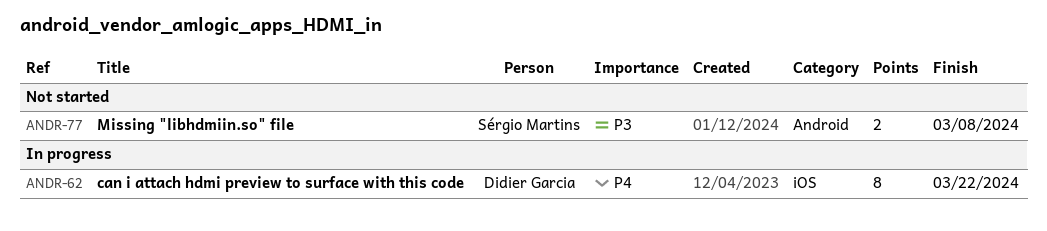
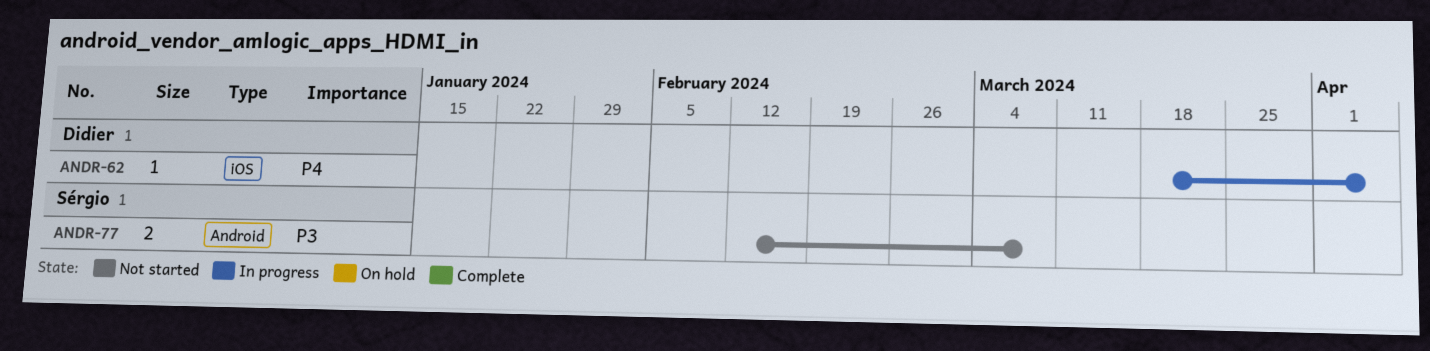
ANDR-62, estimate: 8 -> 1
ANDR-62, due: Mar 22 -> Apr 5

